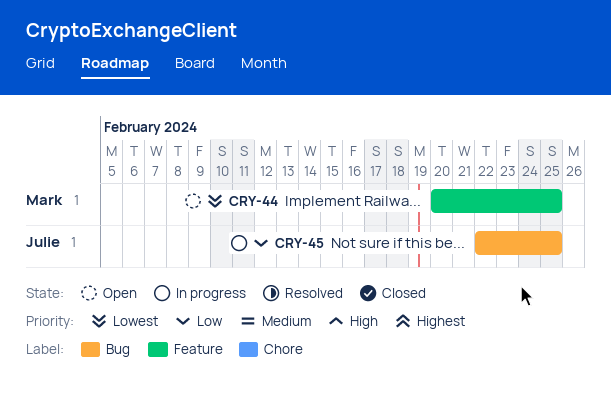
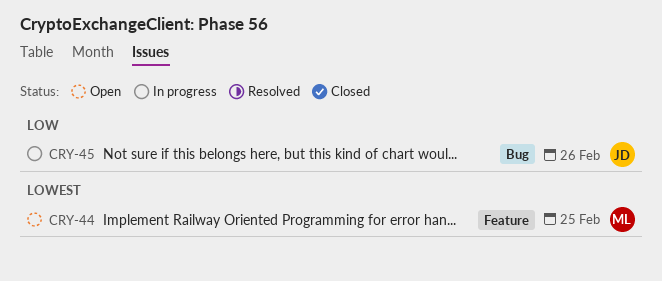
CRY-45, due: Feb 25 -> Feb 26

